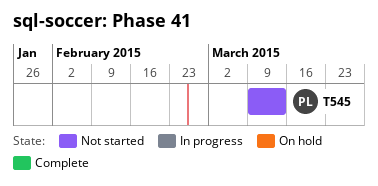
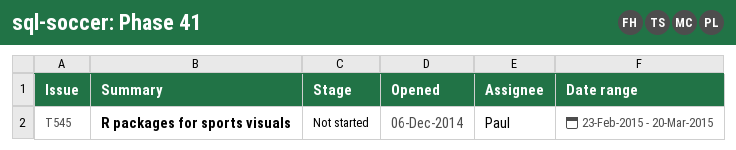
T545, start: Mar 9 -> Feb 23
T545, due: Mar 13 -> Mar 20

